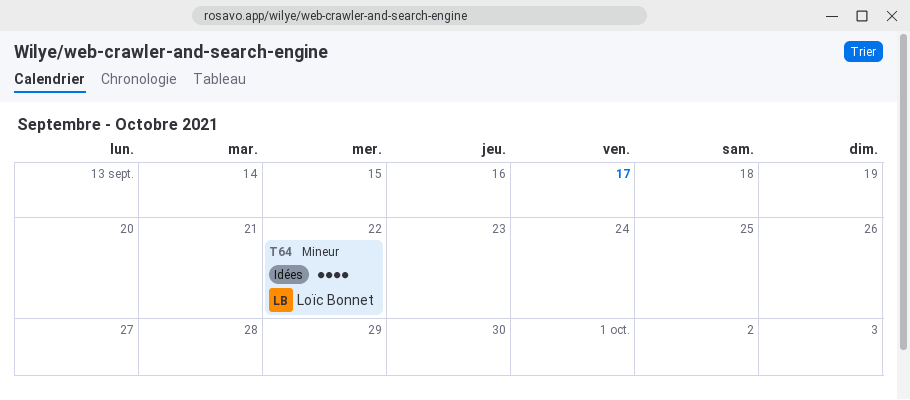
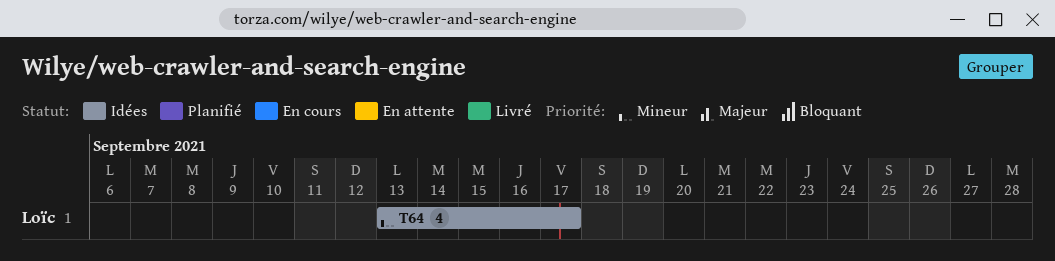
T64, due: Sep 22 -> Sep 17

